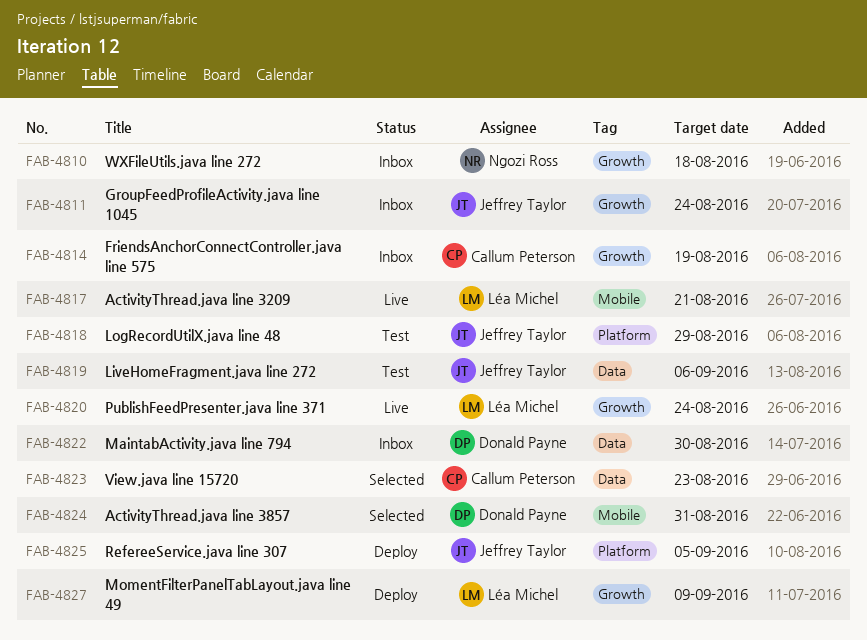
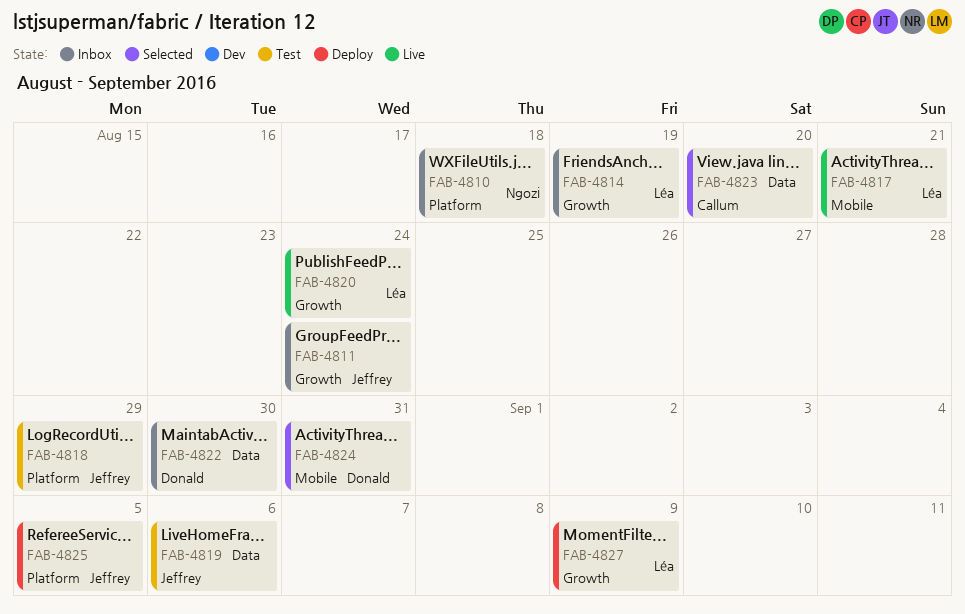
FAB-4810, label: Growth -> Platform
FAB-4814, owner: Callum Peterson -> Léa Michel
FAB-4823, due: Aug 23 -> Aug 20

